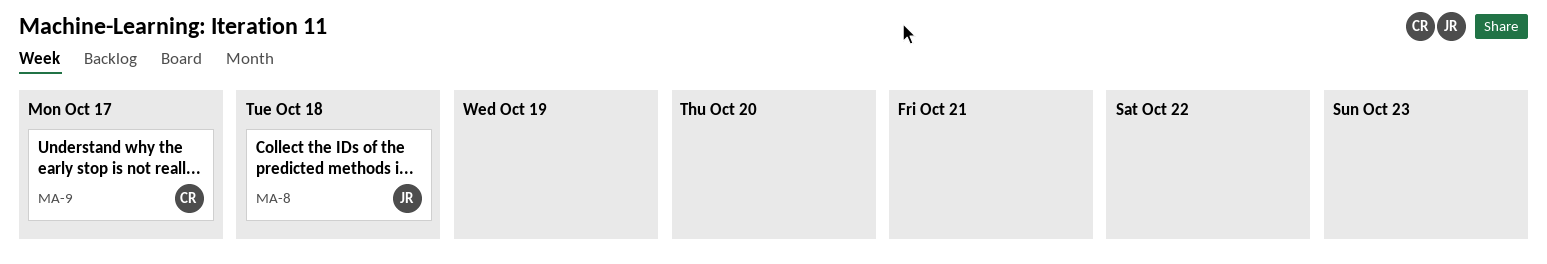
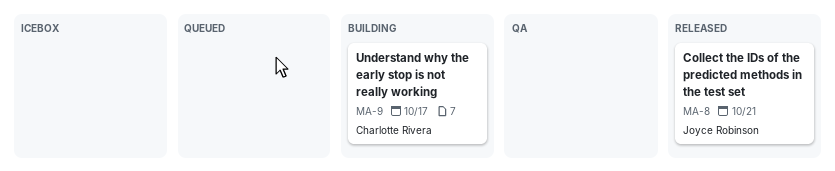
MA-8, due: Oct 18 -> Oct 21

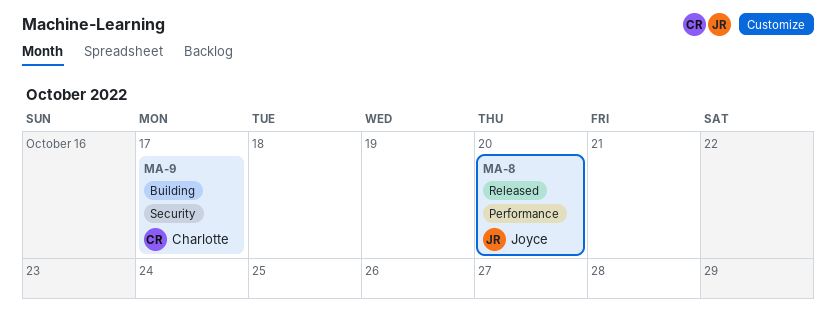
MA-8, due: Oct 21 -> Oct 20

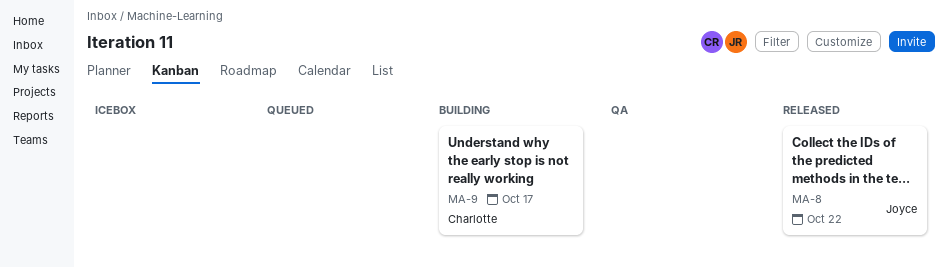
MA-8, due: Oct 20 -> Oct 22

